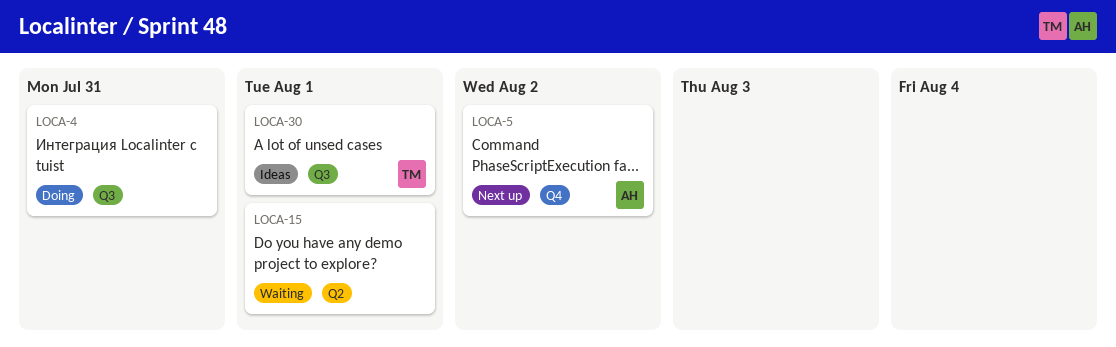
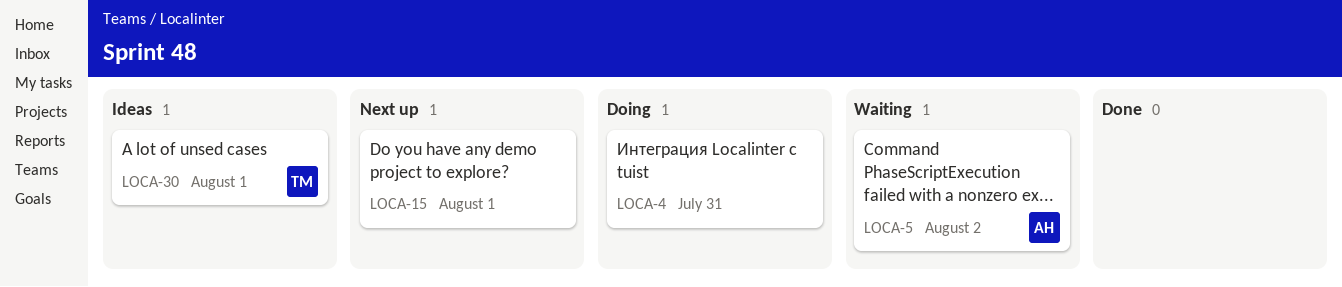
LOCA-5, status: Next up -> Waiting
LOCA-15, status: Waiting -> Next up

